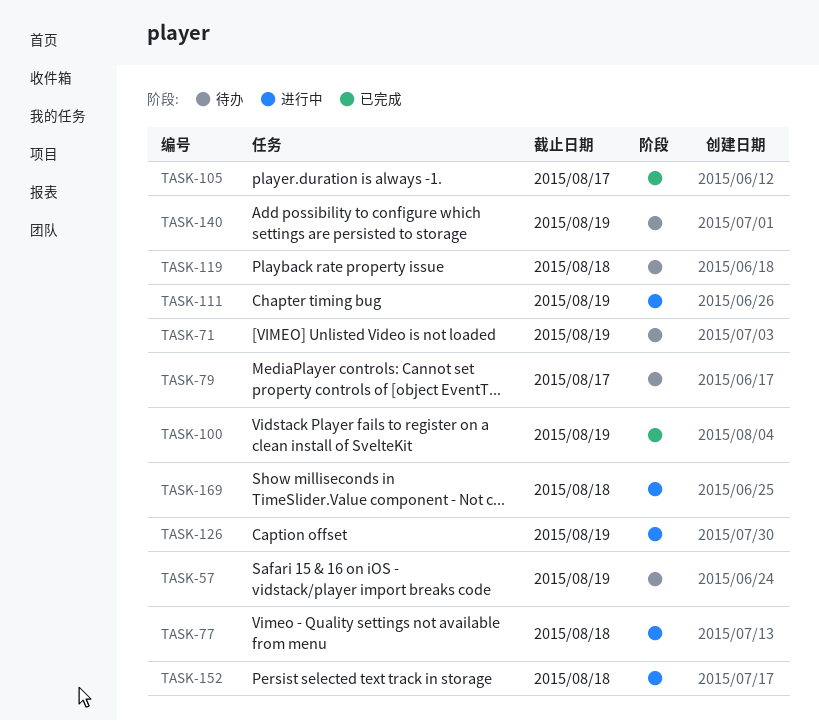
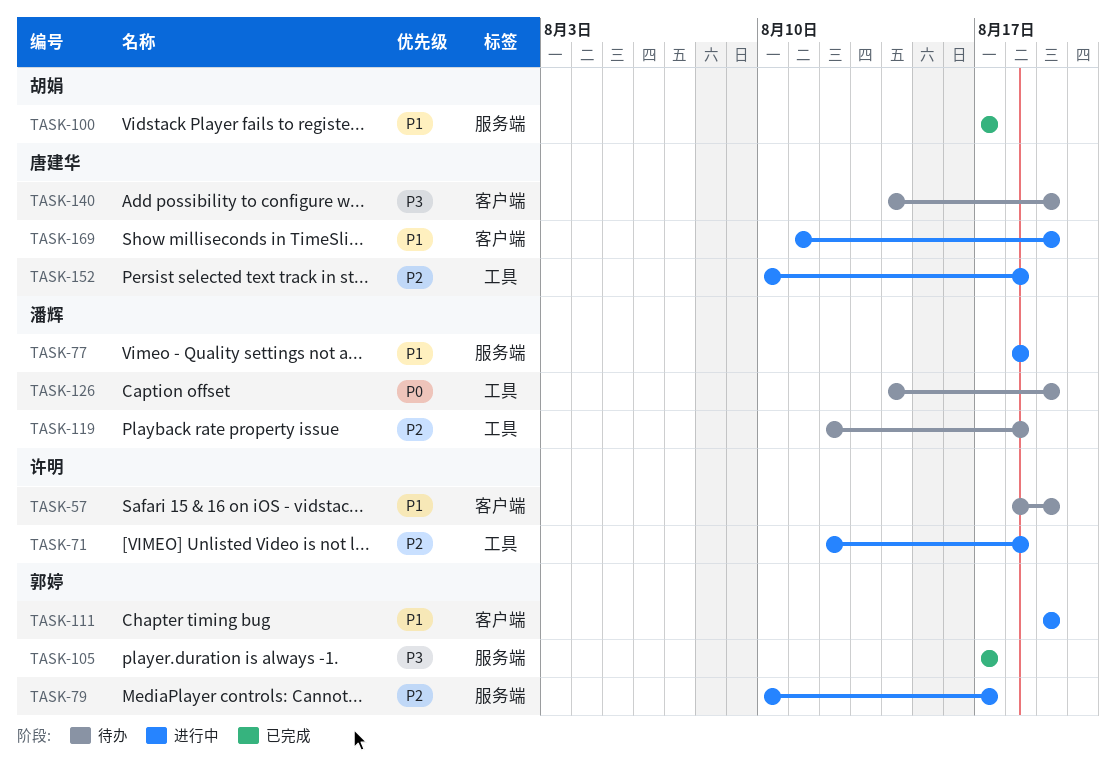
TASK-71, status: 待办 -> 进行中
TASK-71, due: Aug 19 -> Aug 18
TASK-79, status: 待办 -> 进行中
TASK-100, due: Aug 19 -> Aug 17
TASK-126, status: 进行中 -> 待办
TASK-169, due: Aug 18 -> Aug 19

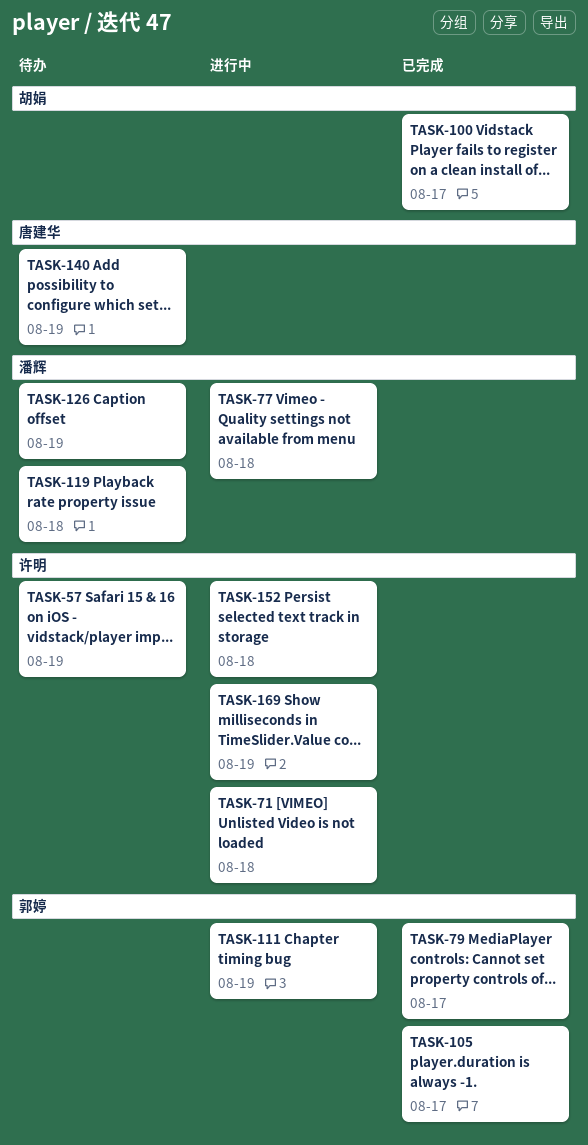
TASK-79, status: 进行中 -> 已完成
TASK-152, owner: 唐建华 -> 许明
TASK-169, owner: 唐建华 -> 许明

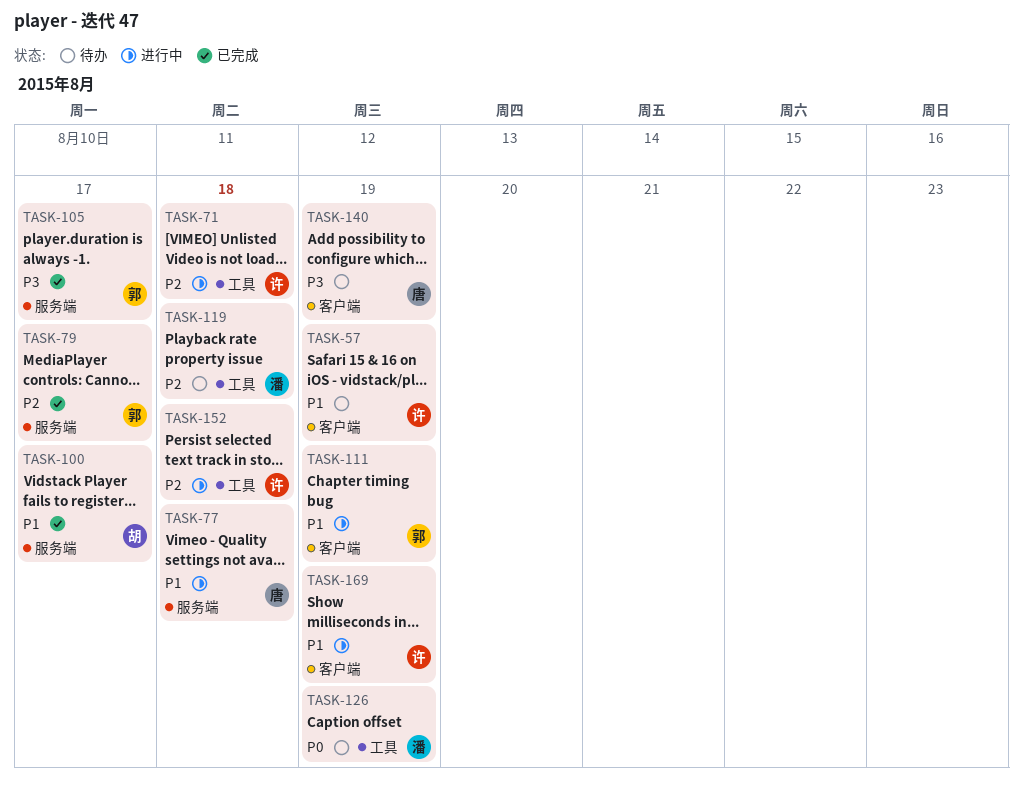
TASK-77, owner: 潘辉 -> 唐建华

